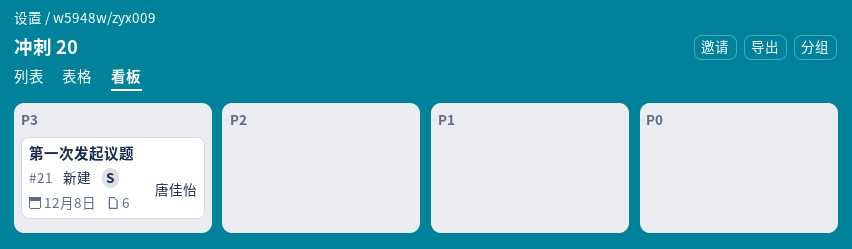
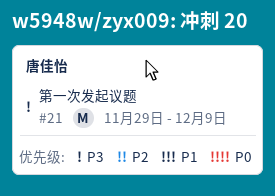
#21, estimate: S -> M
#21, due: Dec 8 -> Dec 9

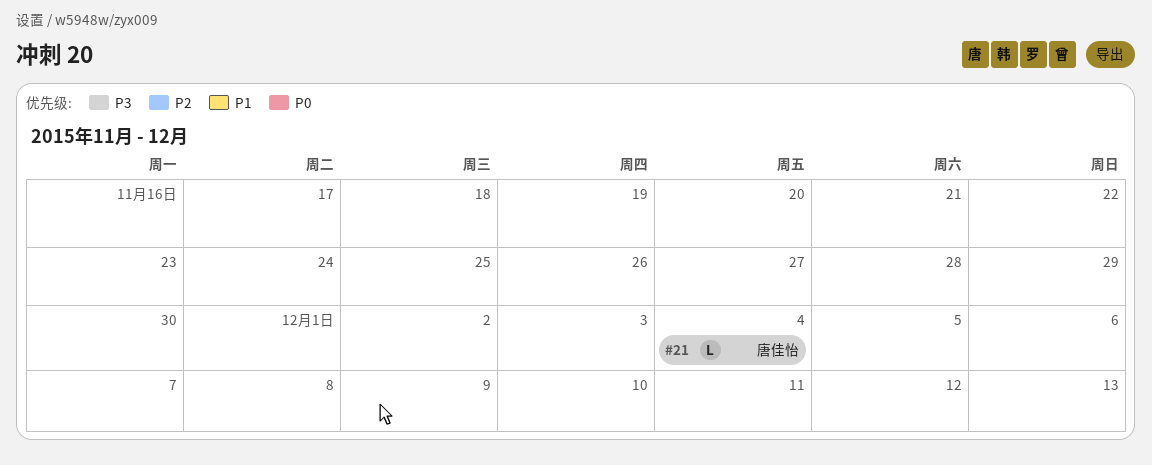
#21, estimate: M -> L
#21, due: Dec 9 -> Dec 4

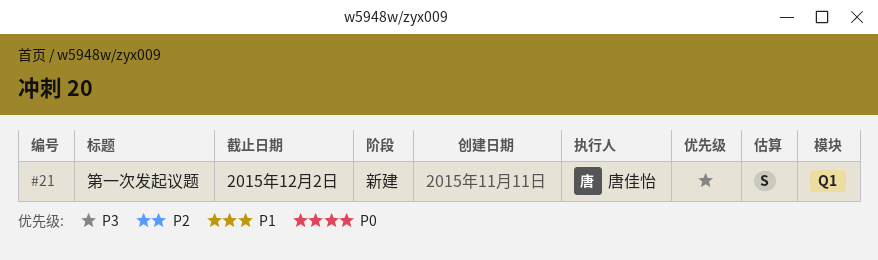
#21, estimate: L -> S
#21, due: Dec 4 -> Dec 2

